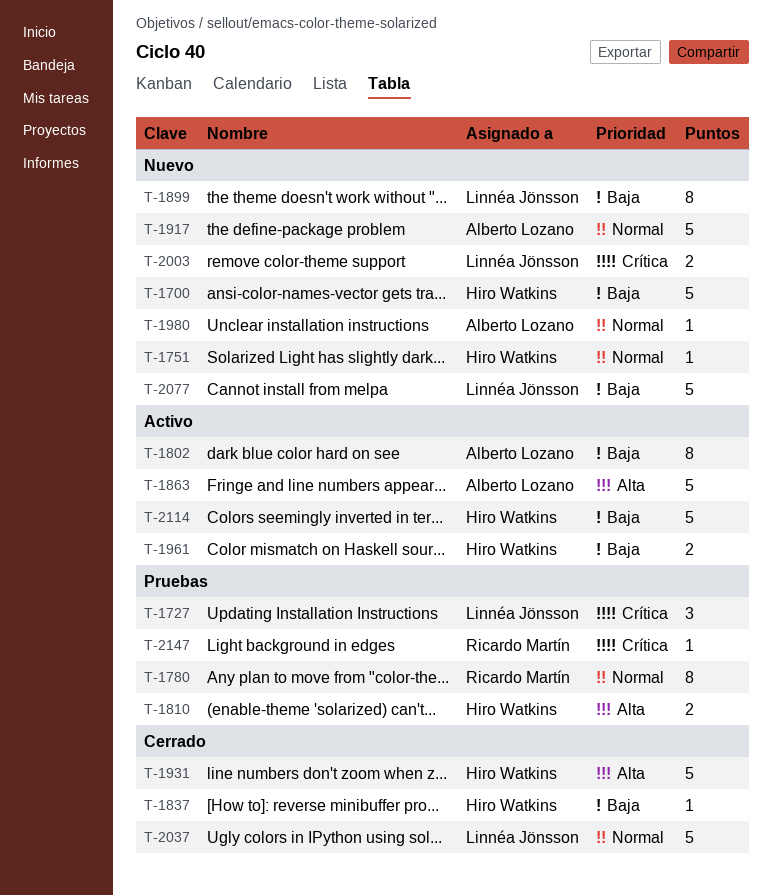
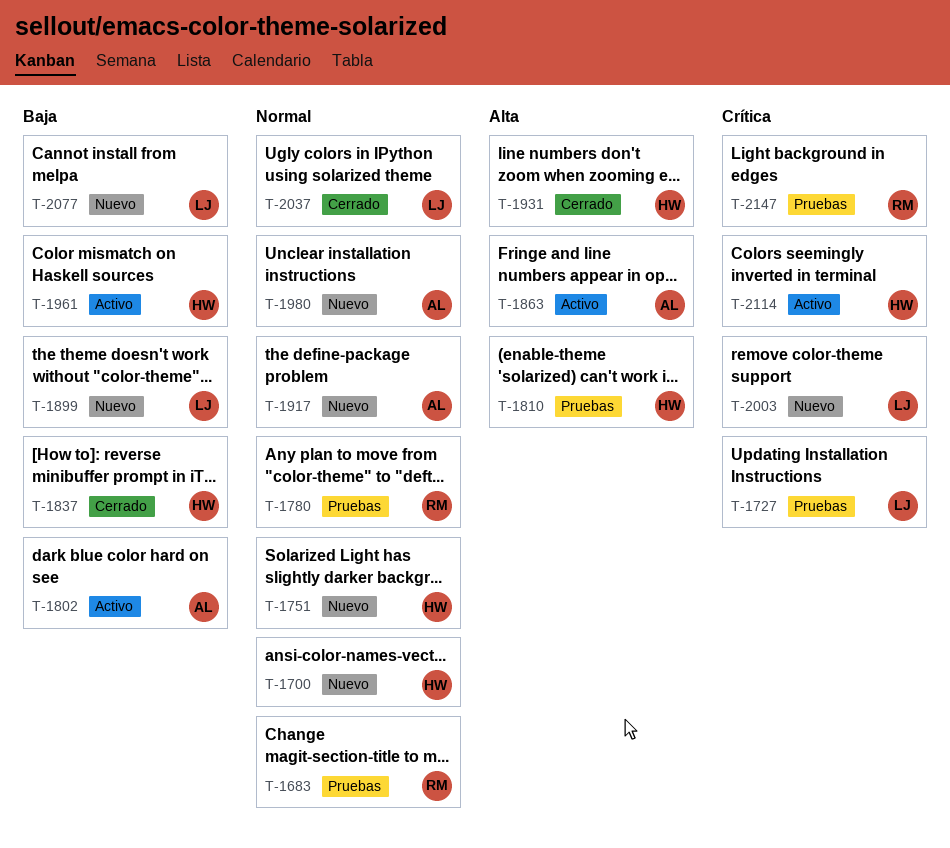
T-1683: none -> present
T-1700, priority: Baja -> Normal
T-2114, priority: Baja -> Crítica

